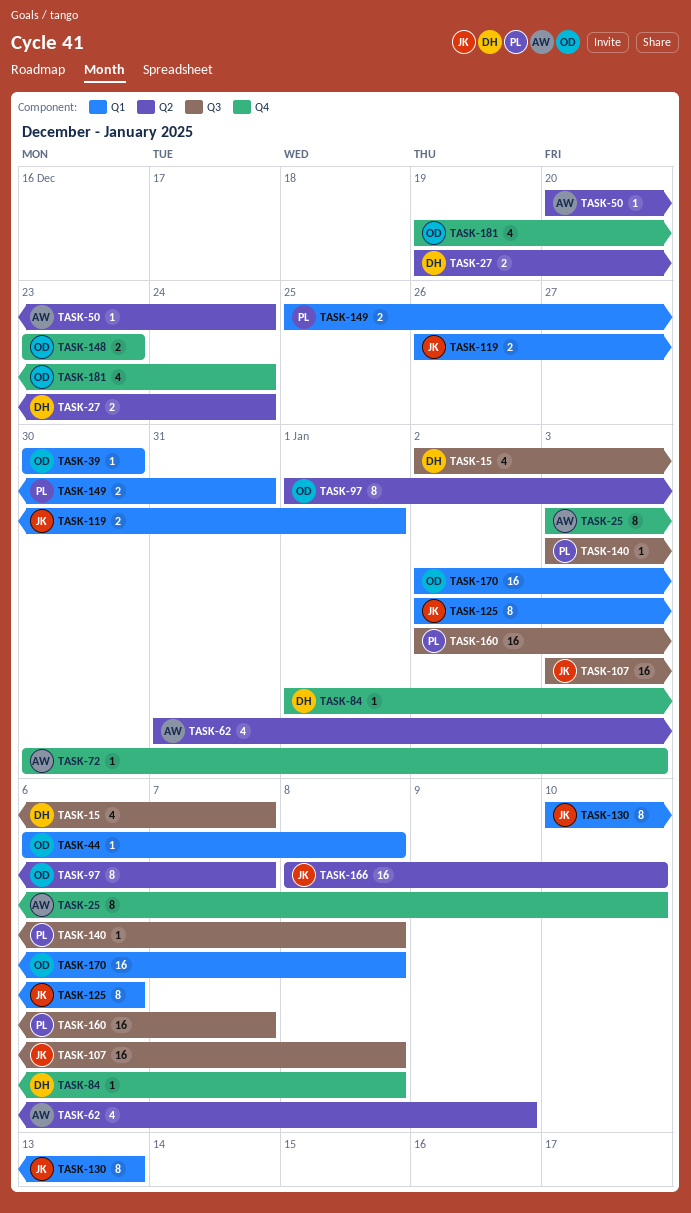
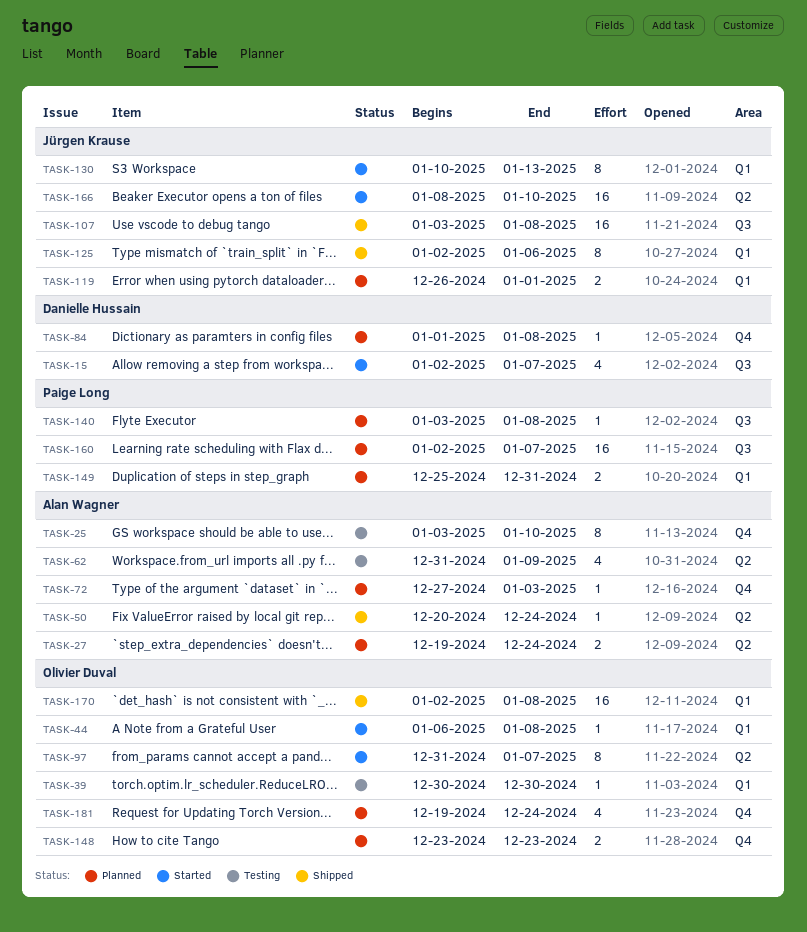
TASK-27, owner: Danielle Hussain -> Alan Wagner
TASK-72, start: Dec 30 -> Dec 27
TASK-97, start: Jan 1 -> Dec 31

